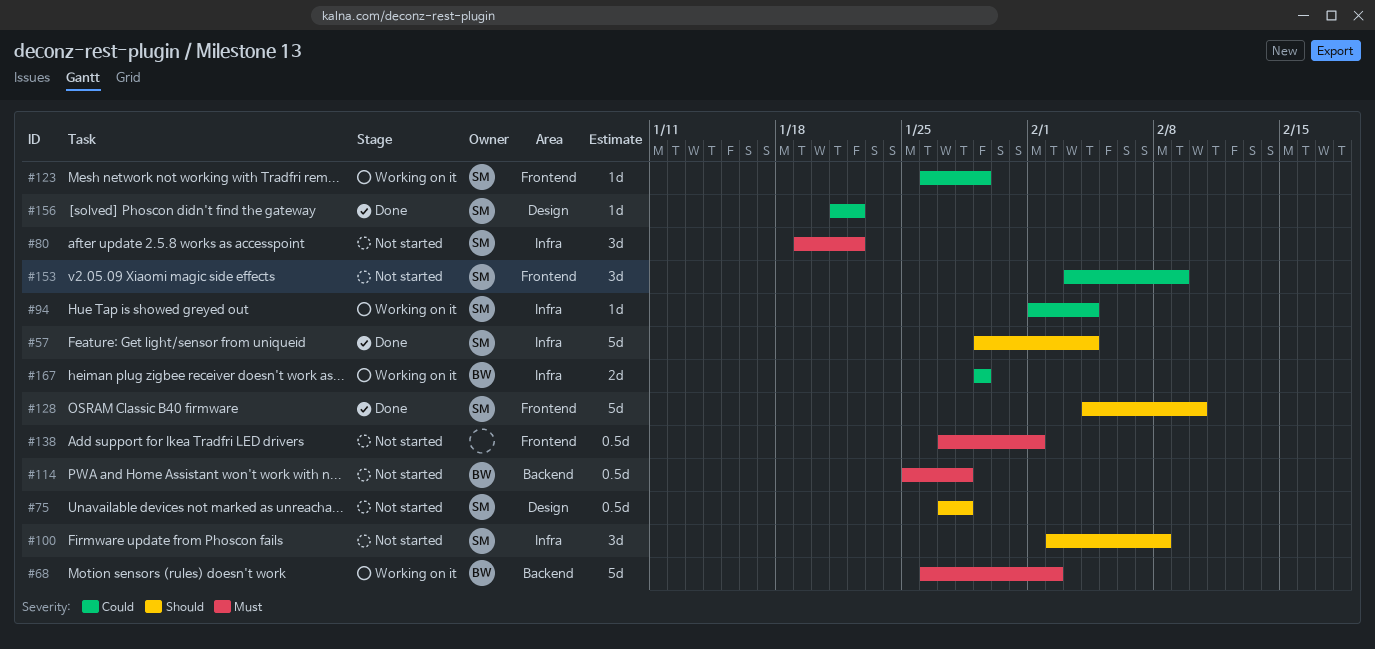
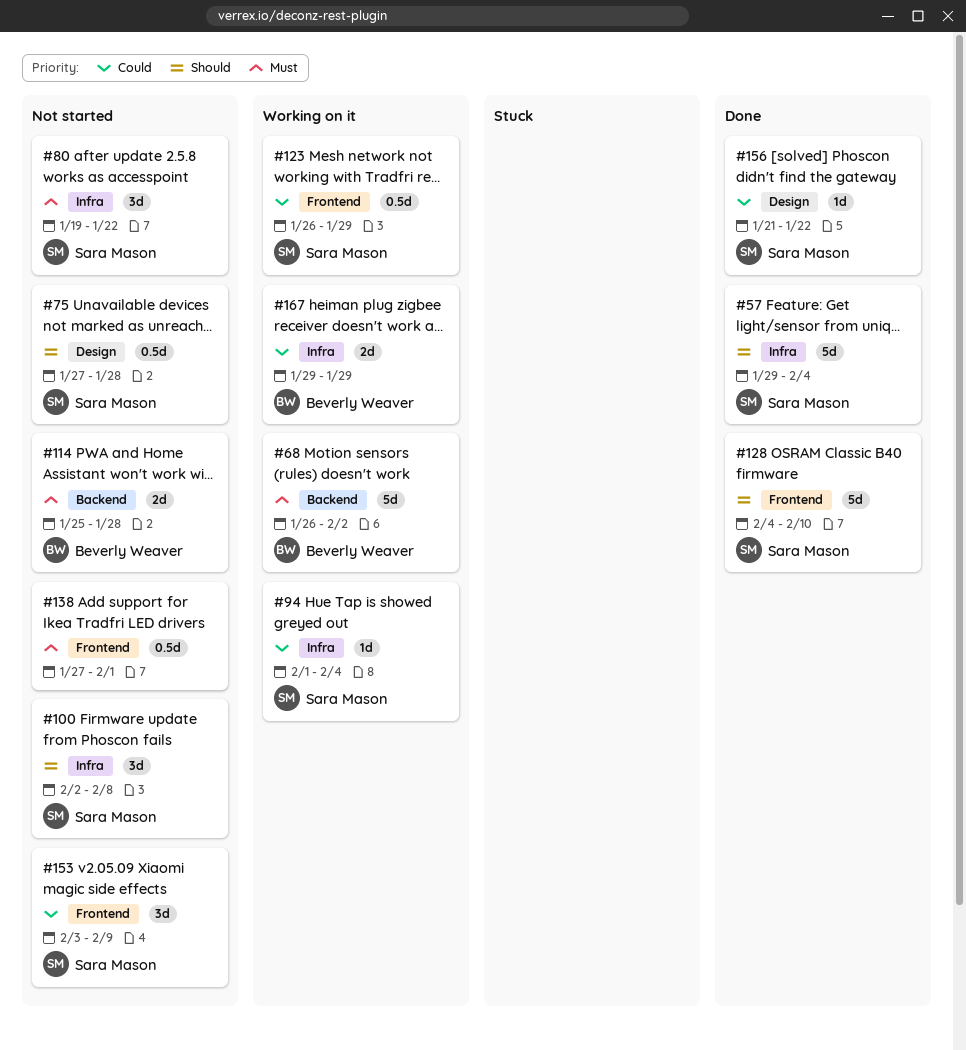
#114, estimate: 0.5d -> 2d
#123, estimate: 1d -> 0.5d

